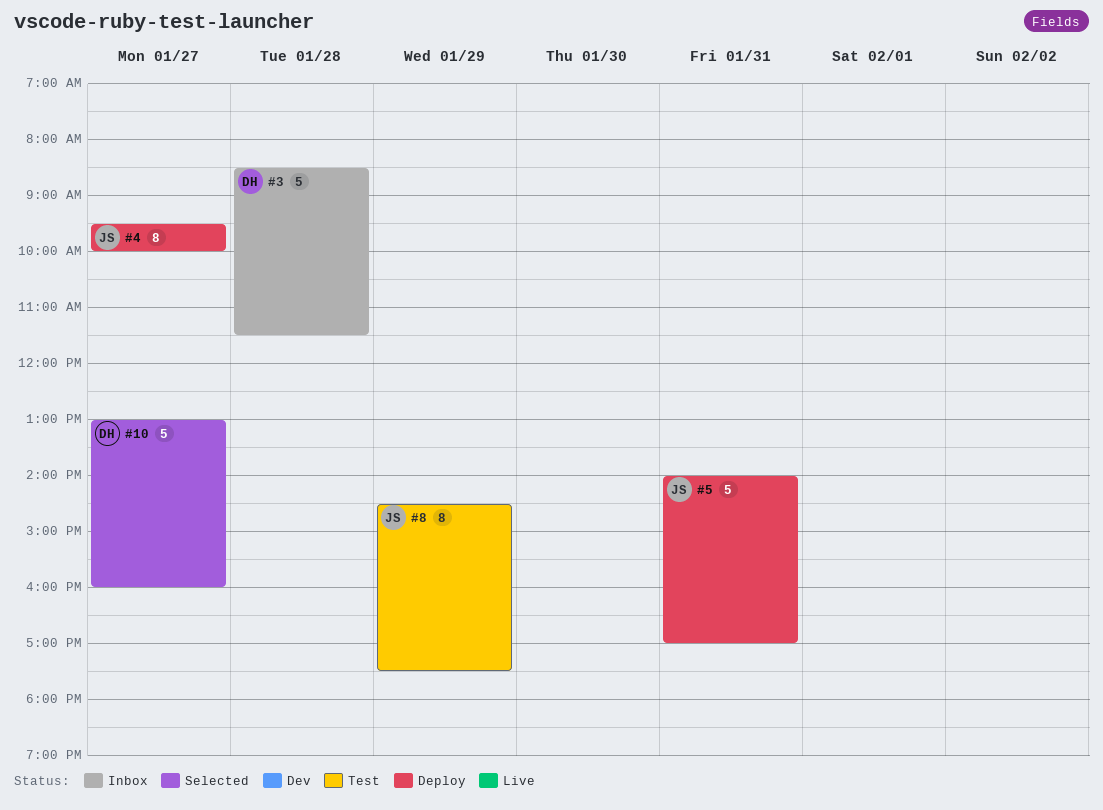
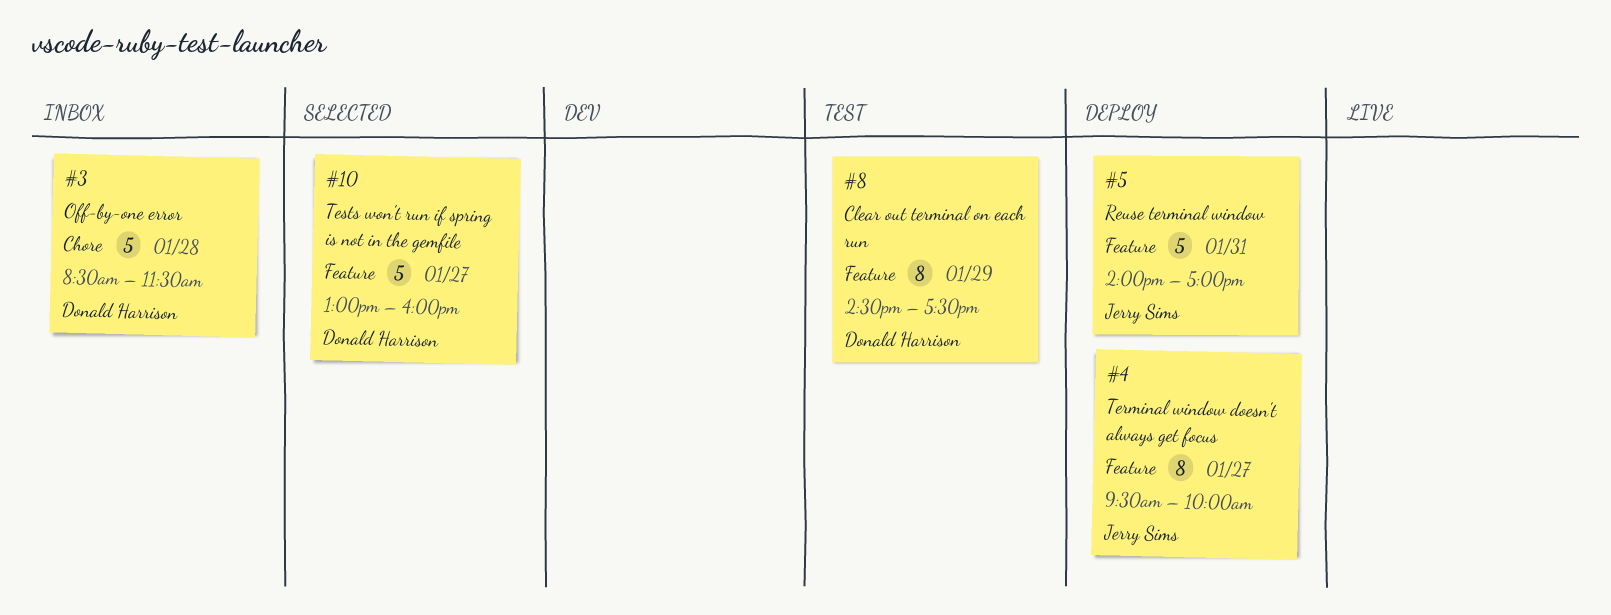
#8, owner: Jerry Sims -> Donald Harrison

